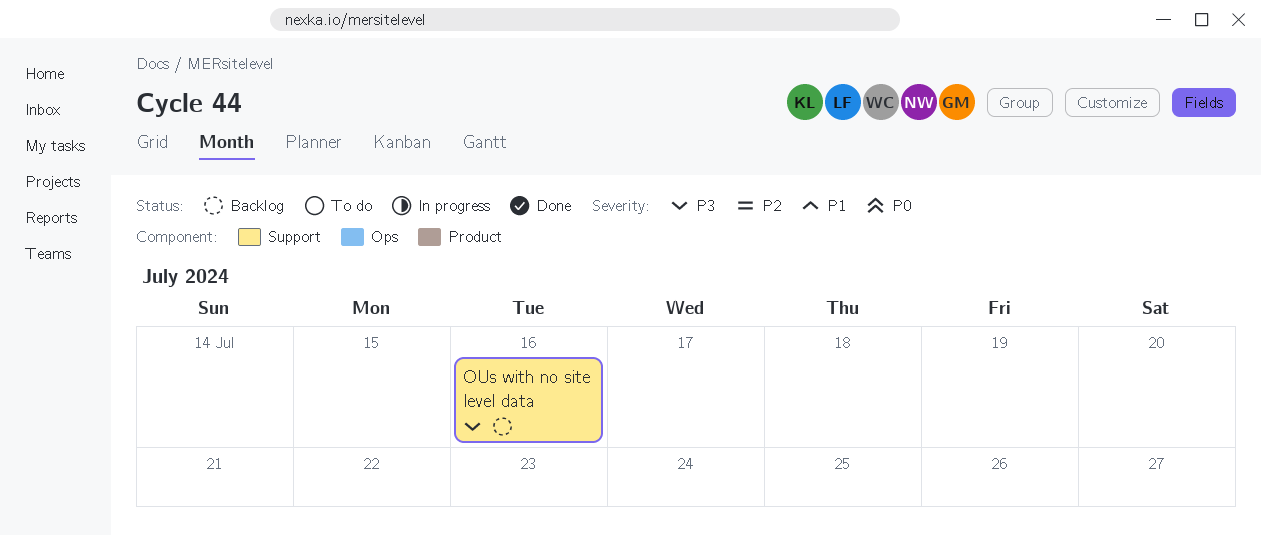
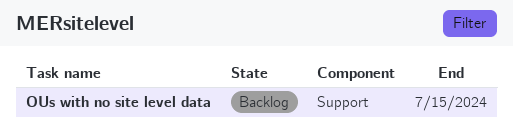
OUs with no site level data, due: Jul 16 -> Jul 15

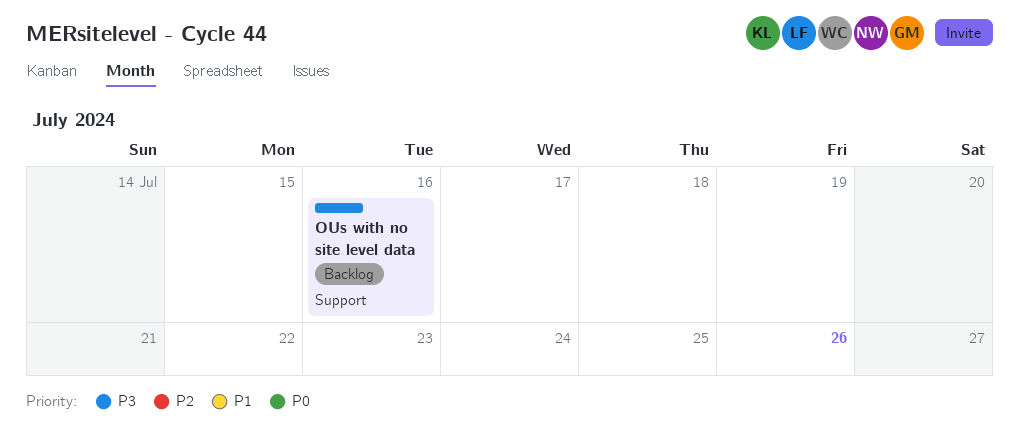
OUs with no site level data, due: Jul 15 -> Jul 16

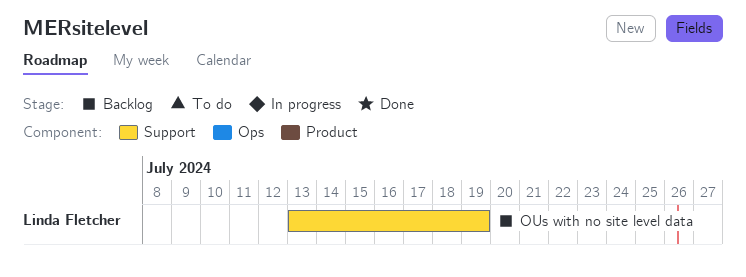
OUs with no site level data, due: Jul 16 -> Jul 19

